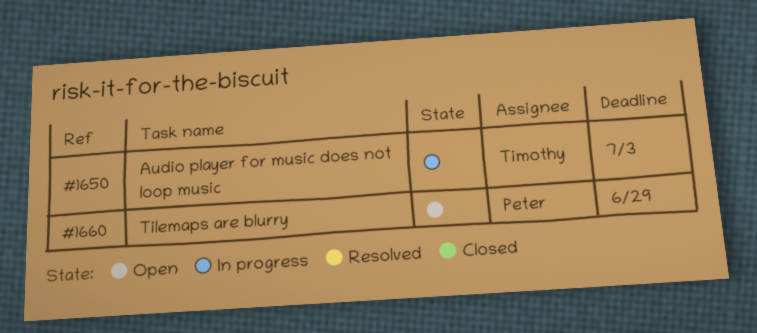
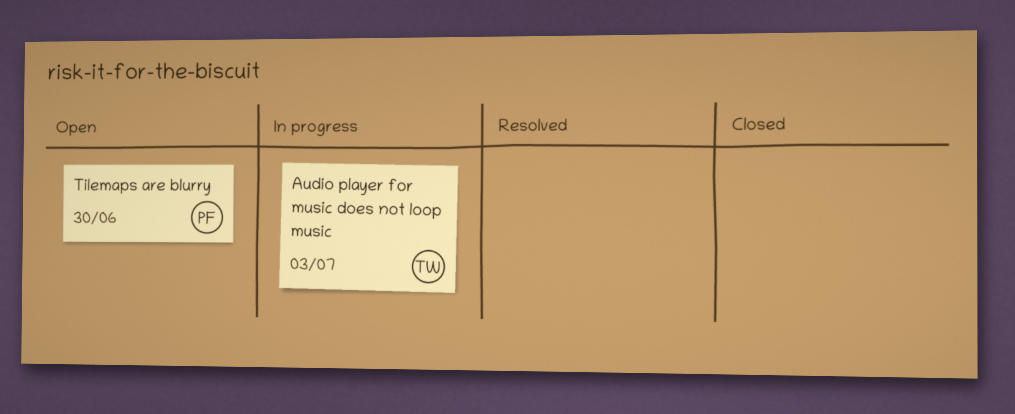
Tilemaps are blurry, due: Jun 29 -> Jun 30

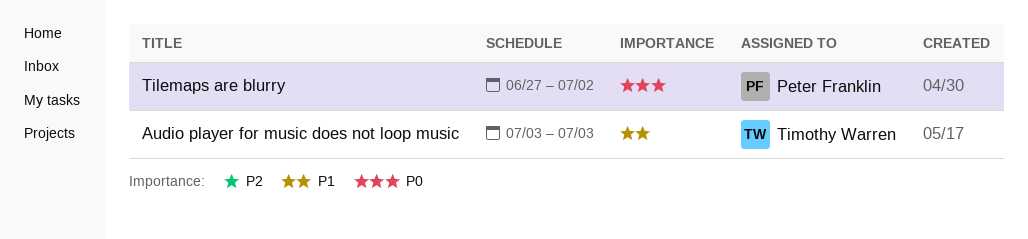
Tilemaps are blurry, due: Jun 30 -> Jul 2

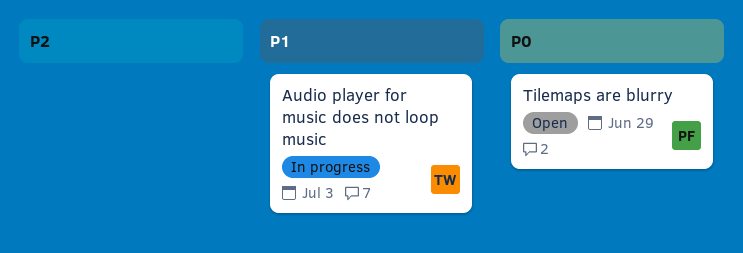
Tilemaps are blurry, due: Jul 2 -> Jun 29

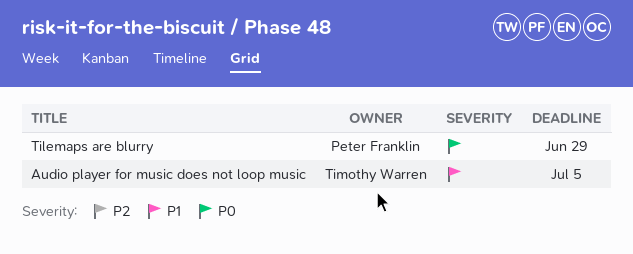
Audio player for music does not loop music, due: Jul 3 -> Jul 5

